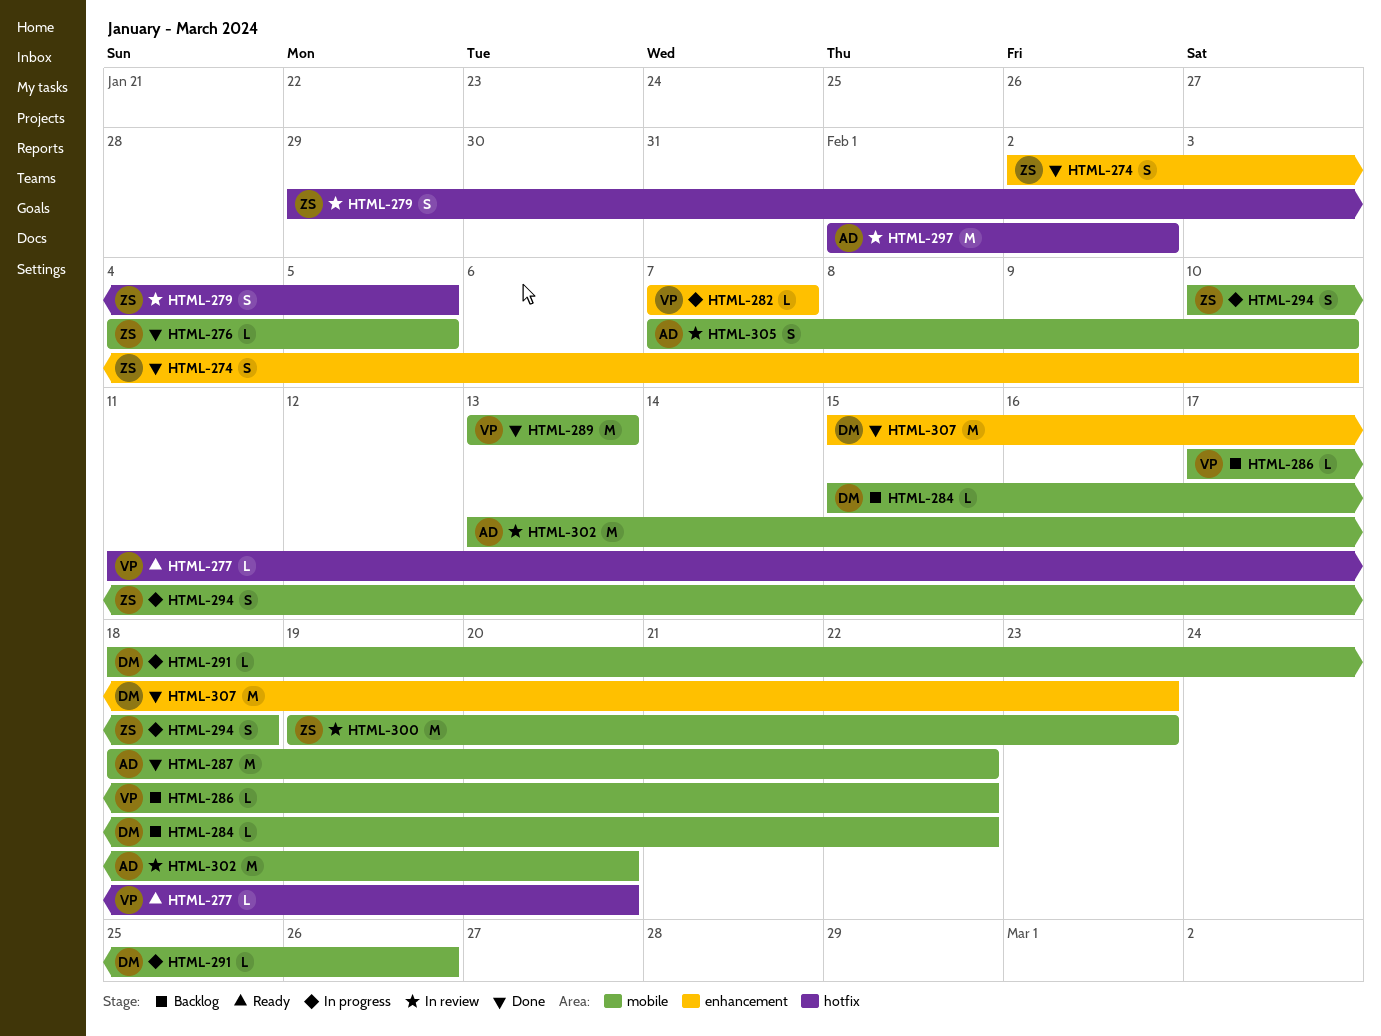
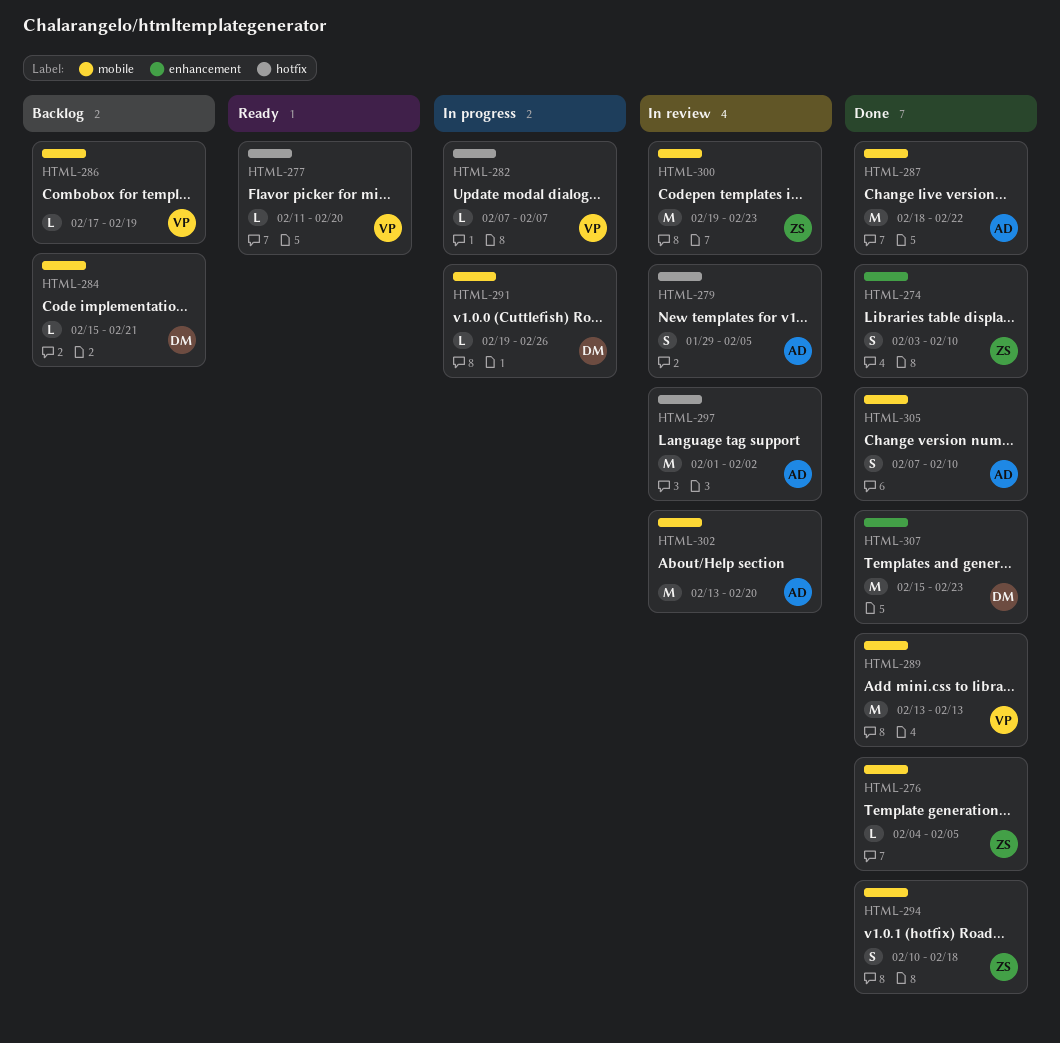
HTML-274, start: Feb 2 -> Feb 3
HTML-279, owner: ZS -> AD
HTML-282, label: enhancement -> hotfix
HTML-284, due: Feb 22 -> Feb 21
HTML-286, due: Feb 22 -> Feb 19
HTML-291, start: Feb 18 -> Feb 19
HTML-294, status: In progress -> Done
HTML-305, status: In review -> Done

